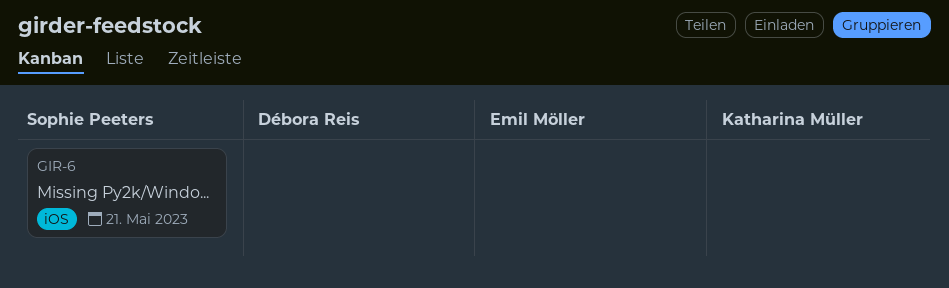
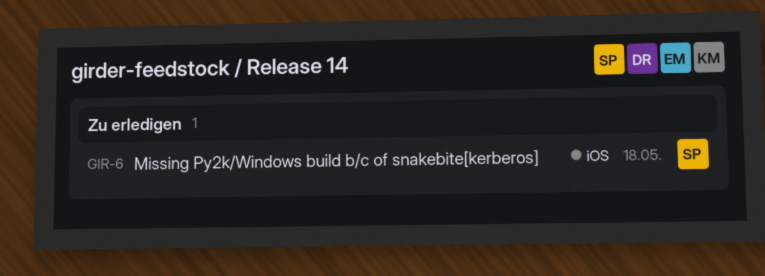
GIR-6, due: May 21 -> May 18

